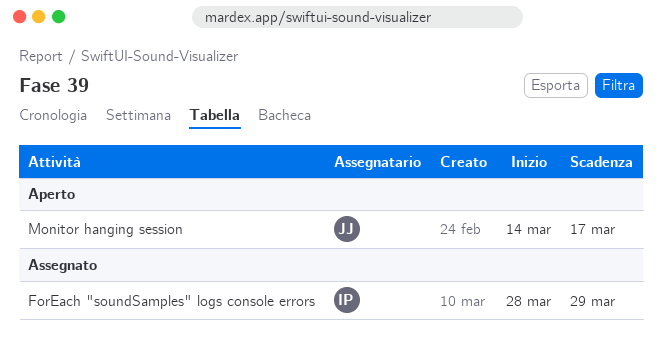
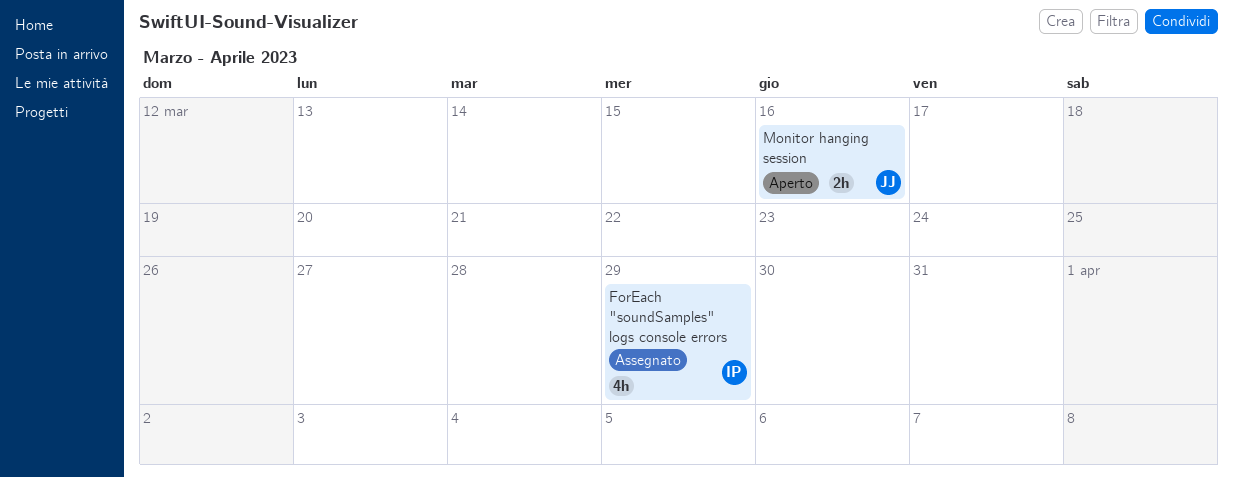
Monitor hanging session, due: Mar 17 -> Mar 16

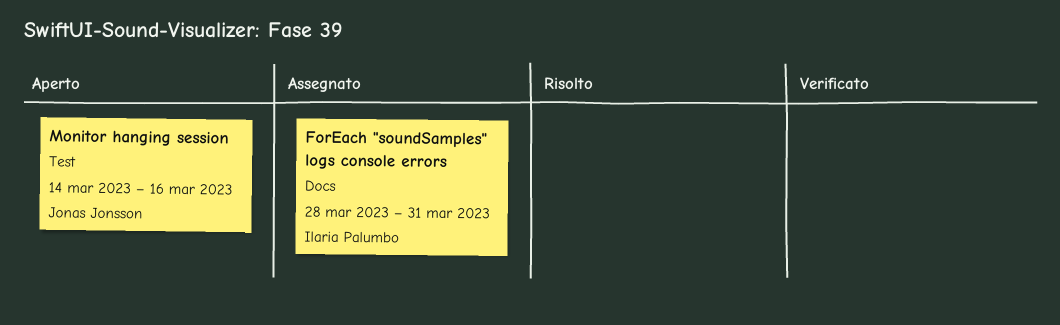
ForEach "soundSamples" logs console errors, due: Mar 29 -> Mar 31

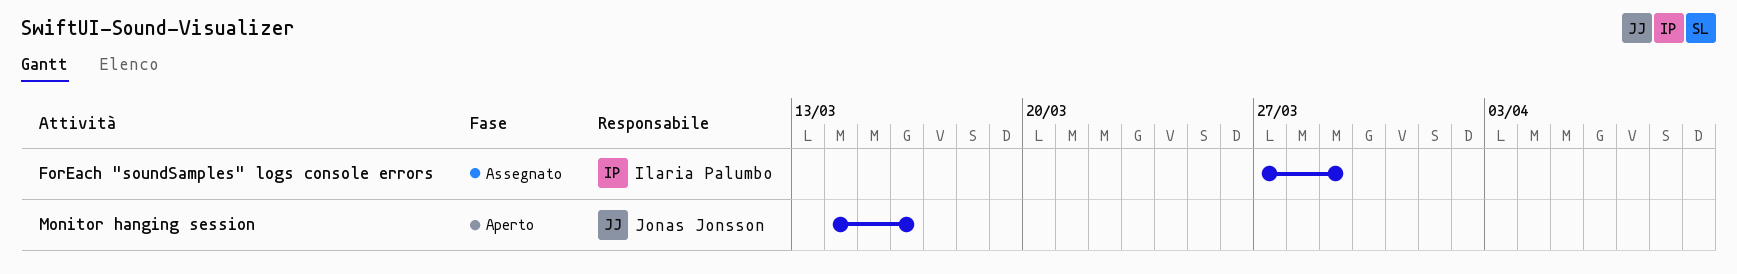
ForEach "soundSamples" logs console errors, start: Mar 28 -> Mar 27
ForEach "soundSamples" logs console errors, due: Mar 31 -> Mar 29

